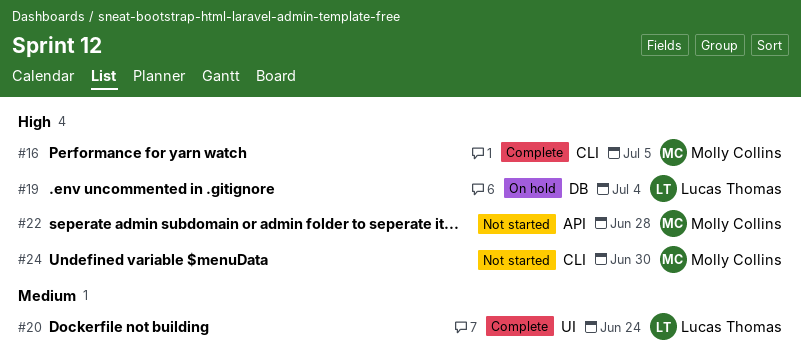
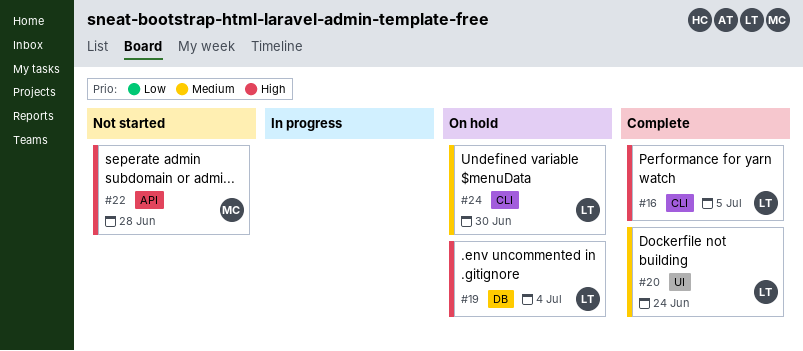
#16, owner: Molly Collins -> Lucas Thomas
#24, status: Not started -> On hold
#24, owner: Molly Collins -> Lucas Thomas
#24, priority: High -> Medium

